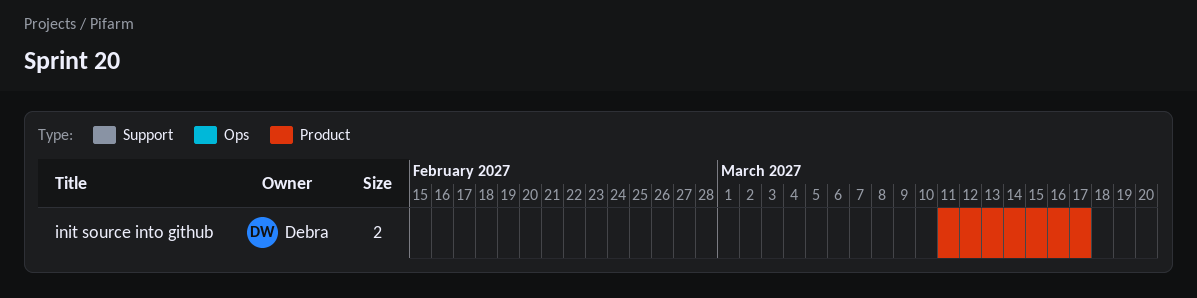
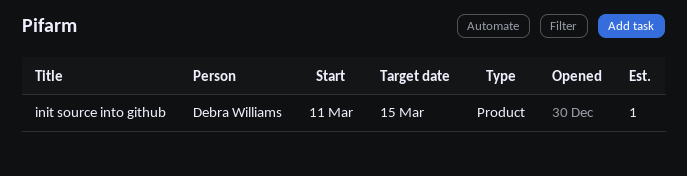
init source into github, estimate: 2 -> 1
init source into github, due: Mar 17 -> Mar 15

